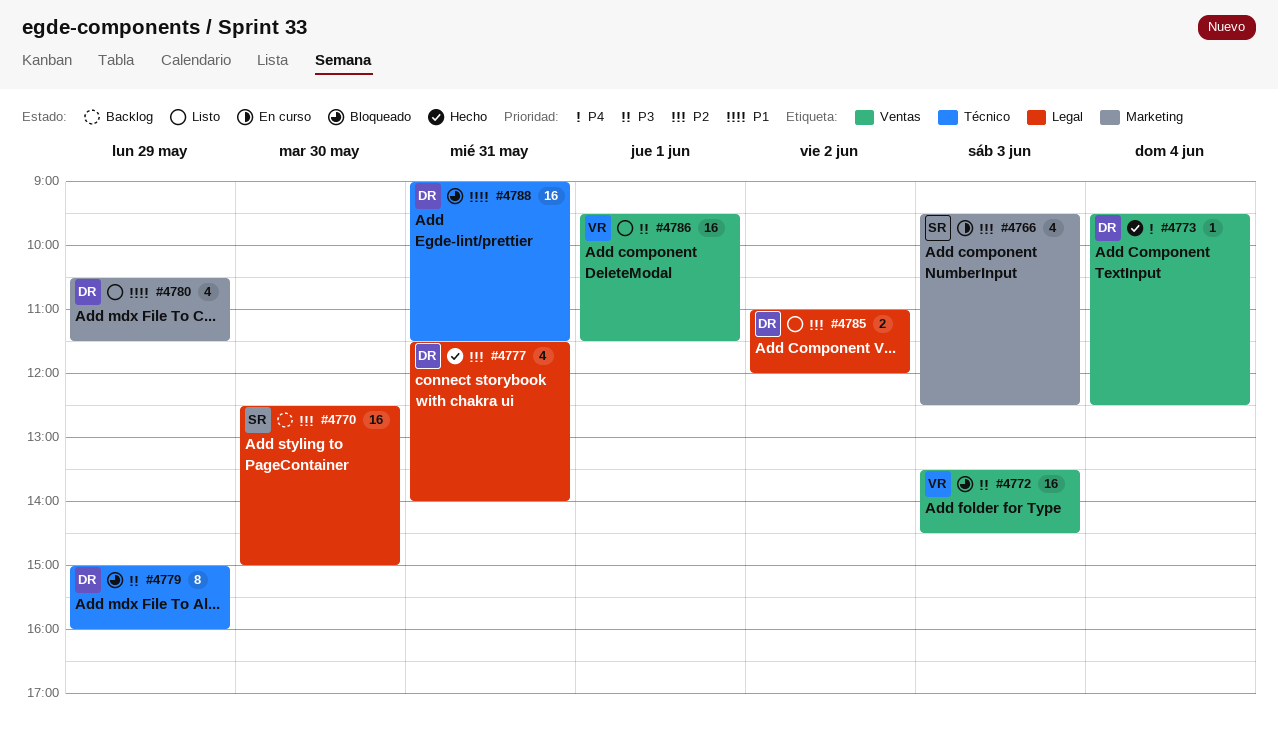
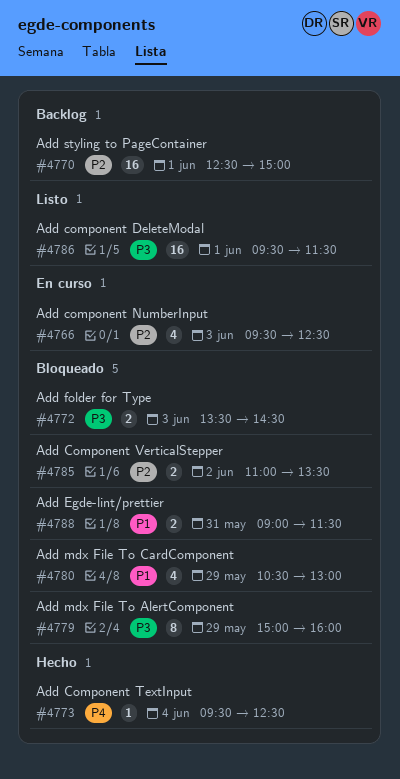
#4770, day: May 30 -> Jun 1
#4772, estimate: 16 -> 2
#4777: present -> none
#4780, status: Listo -> Bloqueado
#4780, ends: 11:30 -> 13:00
#4785, status: Listo -> Bloqueado
#4785, ends: 12:00 -> 13:30
#4788, estimate: 16 -> 2

